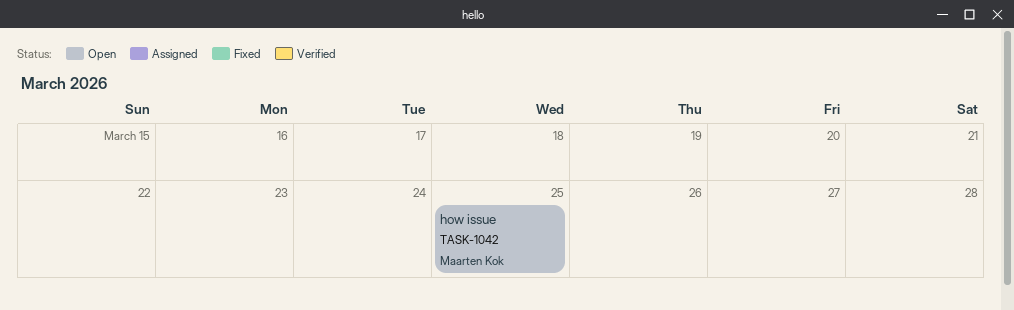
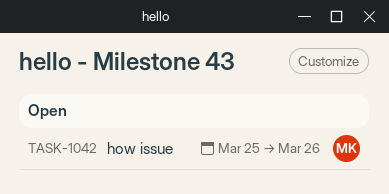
TASK-1042, due: Mar 25 -> Mar 26

